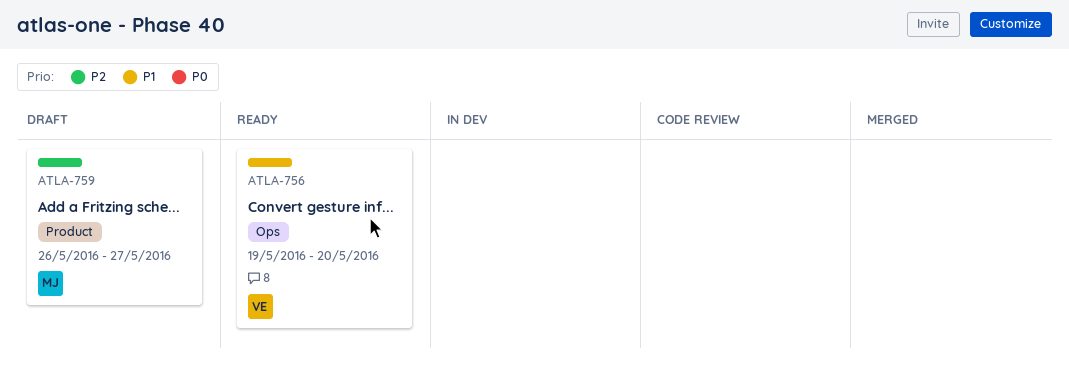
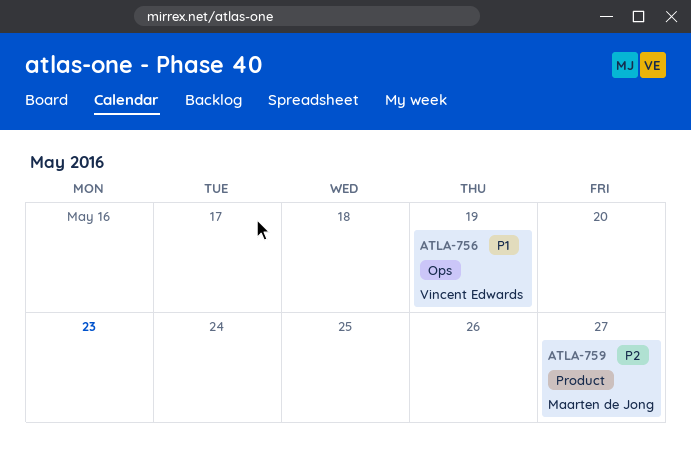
ATLA-756, due: May 20 -> May 19

